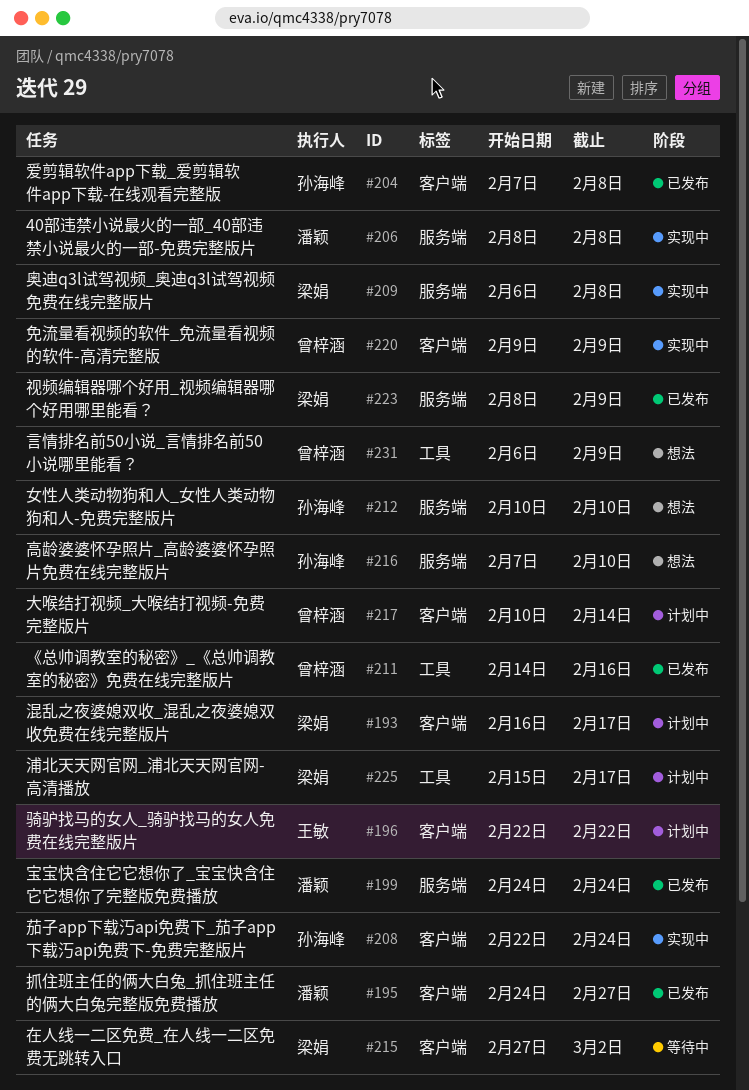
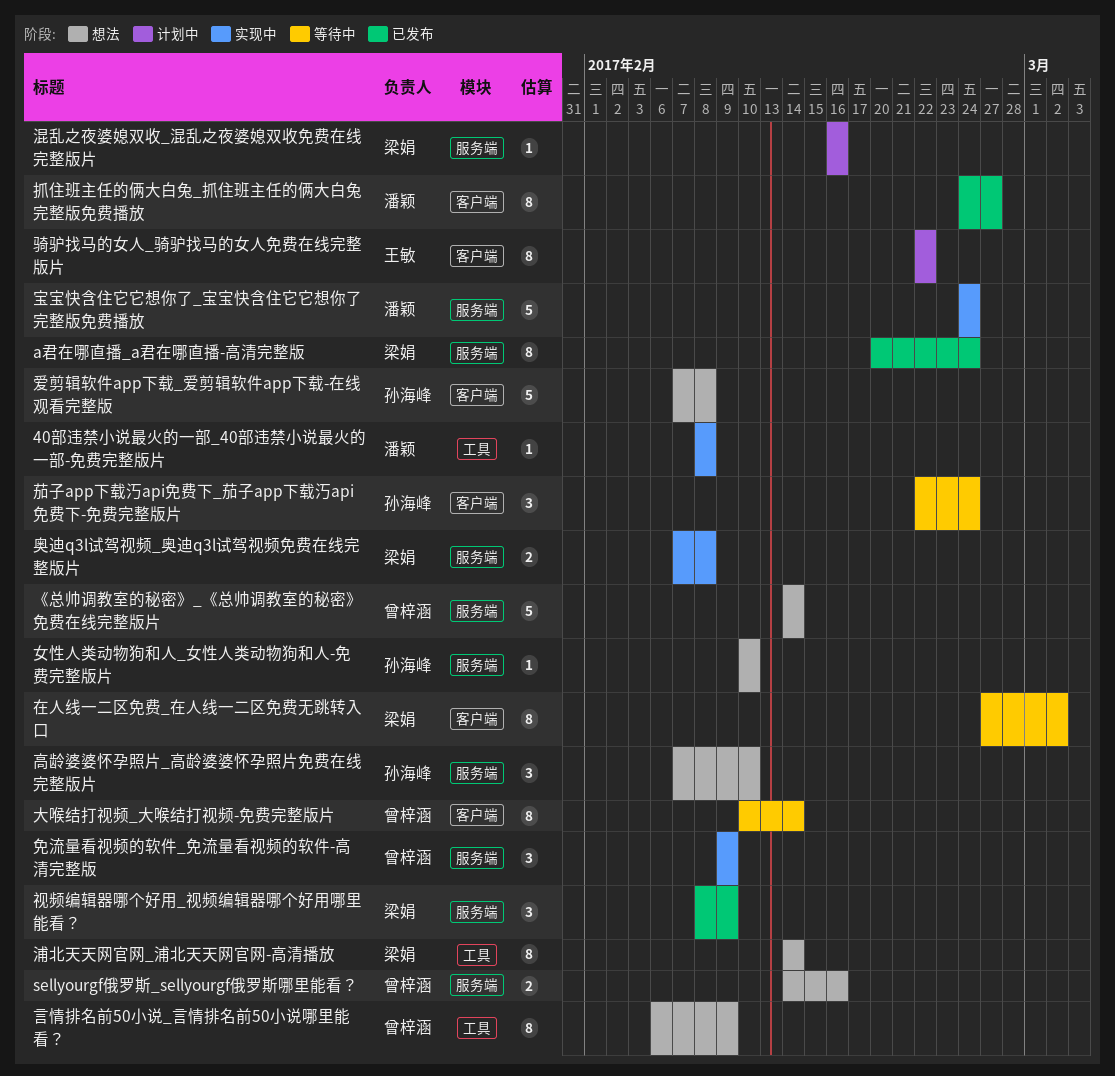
40部违禁小说最火的一部_40部违禁小说最火的一部-免费完整版片, label: 服务端 -> 工具
a君在哪直播_a君在哪直播-高清完整版: none -> present
sellyourgf俄罗斯_sellyourgf俄罗斯哪里能看？: none -> present
《总帅调教室的秘密》_《总帅调教室的秘密》免费在线完整版片, status: 已发布 -> 想法
《总帅调教室的秘密》_《总帅调教室的秘密》免费在线完整版片, label: 工具 -> 服务端
《总帅调教室的秘密》_《总帅调教室的秘密》免费在线完整版片, due: Feb 16 -> Feb 14
免流量看视频的软件_免流量看视频的软件-高清完整版, label: 客户端 -> 服务端
大喉结打视频_大喉结打视频-免费完整版片, status: 计划中 -> 等待中
奥迪q3l试驾视频_奥迪q3l试驾视频免费在线完整版片, start: Feb 6 -> Feb 7
宝宝快含住它它想你了_宝宝快含住它它想你了完整版免费播放, status: 已发布 -> 实现中
浦北天天网官网_浦北天天网官网-高清播放, status: 计划中 -> 想法
浦北天天网官网_浦北天天网官网-高清播放, start: Feb 15 -> Feb 14
浦北天天网官网_浦北天天网官网-高清播放, due: Feb 17 -> Feb 14
混乱之夜婆媳双收_混乱之夜婆媳双收免费在线完整版片, label: 客户端 -> 服务端
混乱之夜婆媳双收_混乱之夜婆媳双收免费在线完整版片, due: Feb 17 -> Feb 16
爱剪辑软件app下载_爱剪辑软件app下载-在线观看完整版, status: 已发布 -> 想法
茄子app下载汅api免费下_茄子app下载汅api免费下-免费完整版片, status: 实现中 -> 等待中

